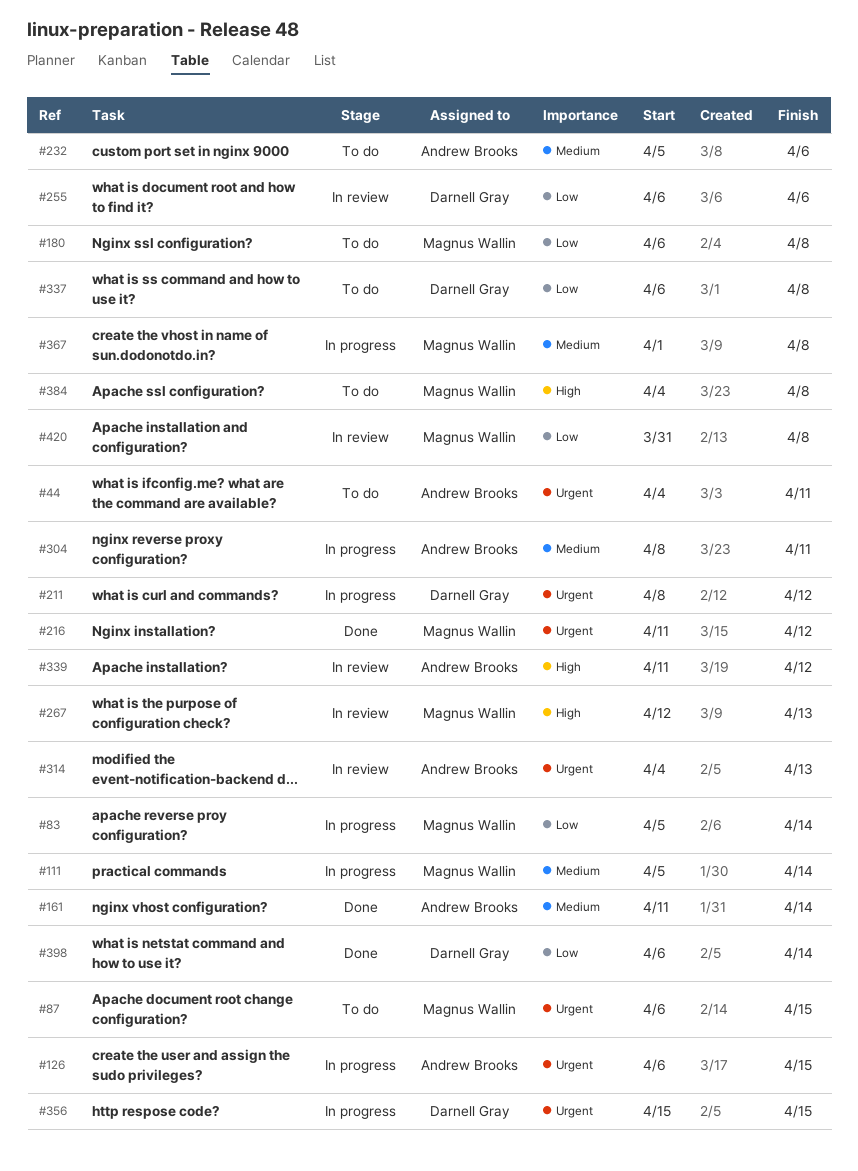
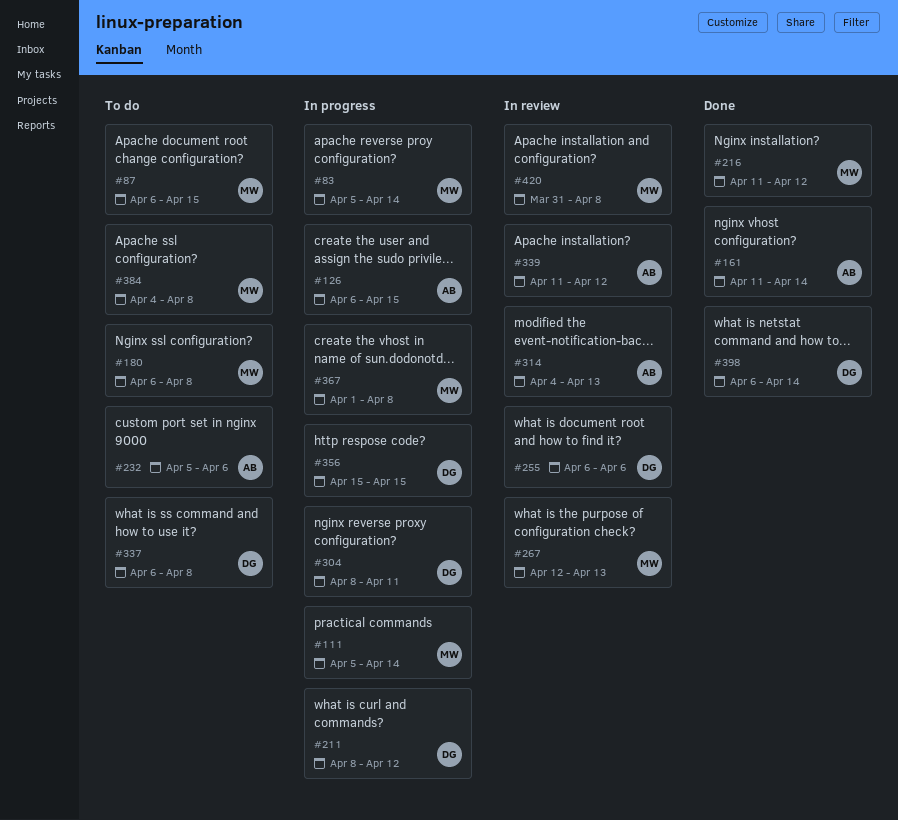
#44: present -> none
#304, owner: Andrew Brooks -> Darnell Gray

